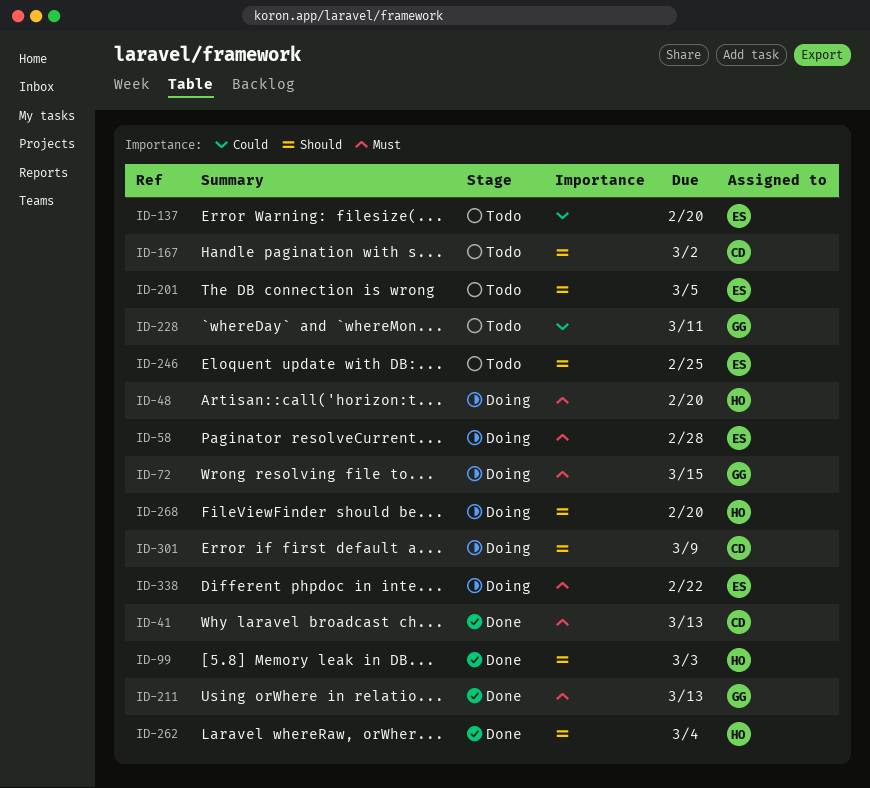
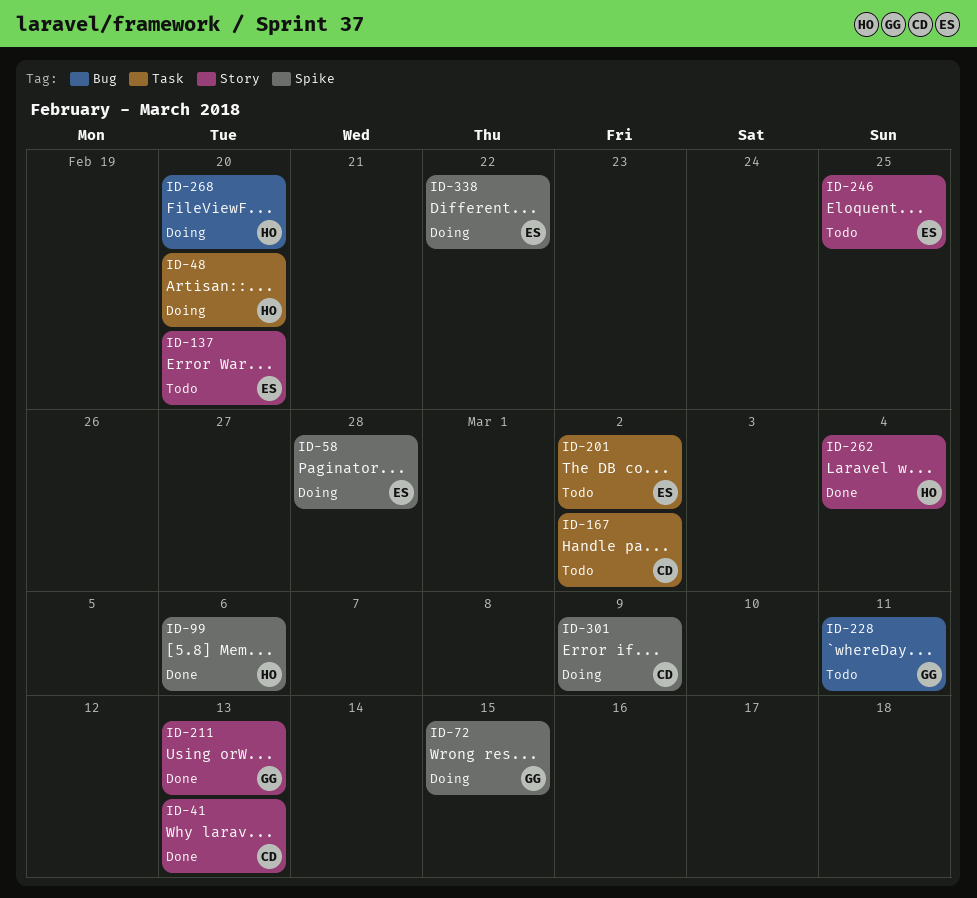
ID-99, due: Mar 3 -> Mar 6
ID-201, due: Mar 5 -> Mar 2

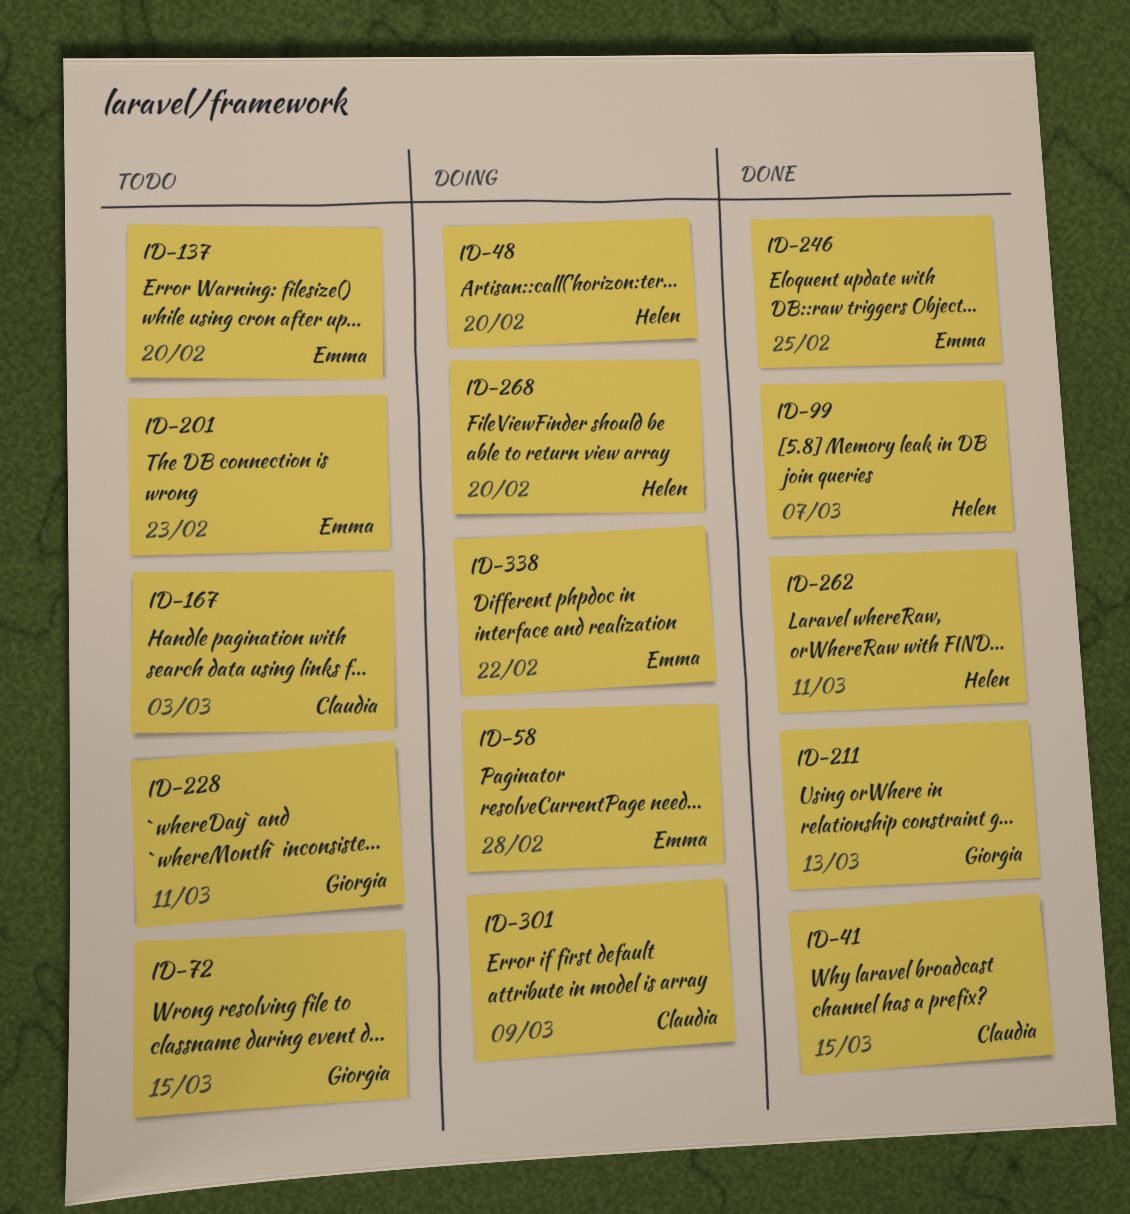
ID-41, due: Mar 13 -> Mar 15
ID-72, status: Doing -> Todo
ID-99, due: Mar 6 -> Mar 7
ID-167, due: Mar 2 -> Mar 3
ID-201, due: Mar 2 -> Feb 23
ID-246, status: Todo -> Done
ID-262, due: Mar 4 -> Mar 11

